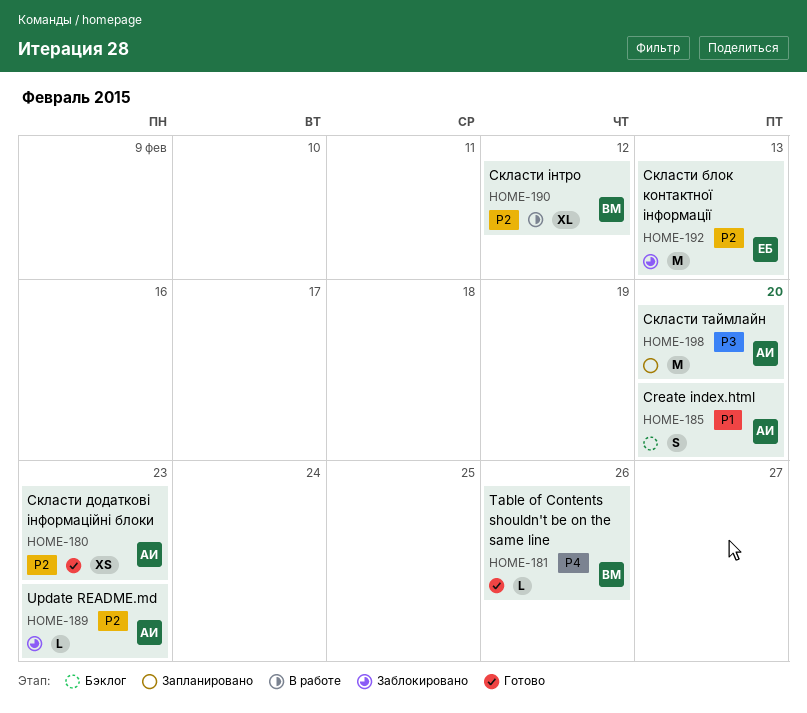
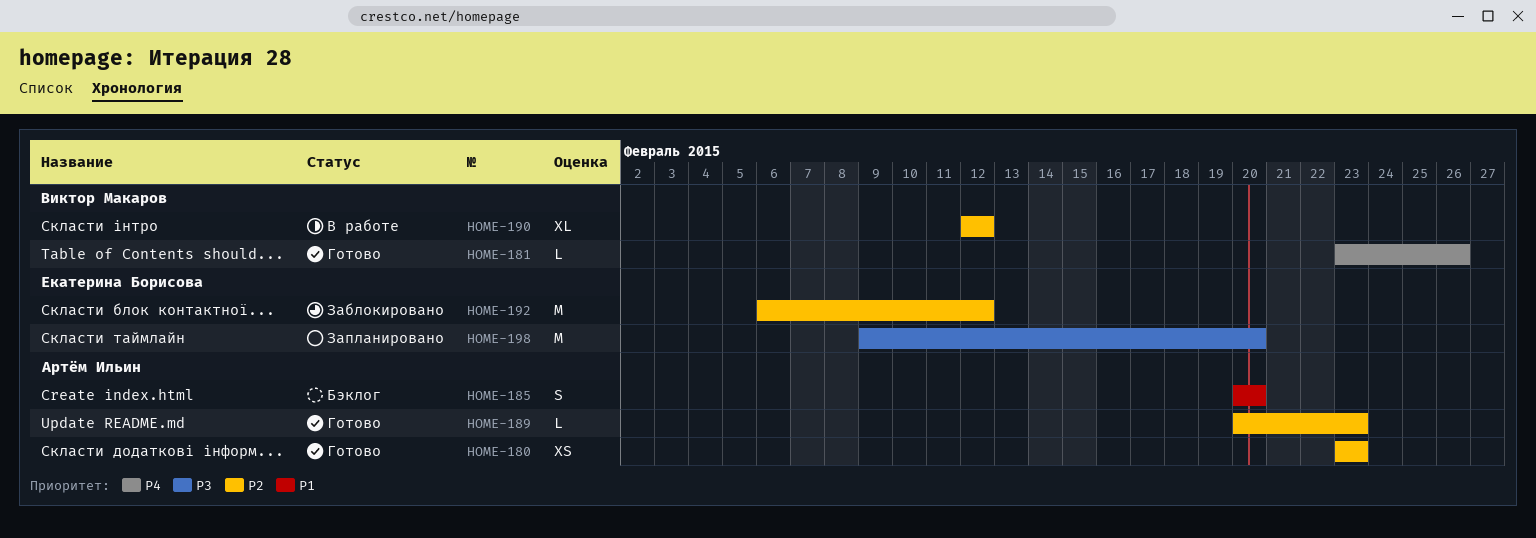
HOME-189, status: Заблокировано -> Готово
HOME-192, due: Feb 13 -> Feb 12
HOME-198, owner: Артём Ильин -> Екатерина Борисова

